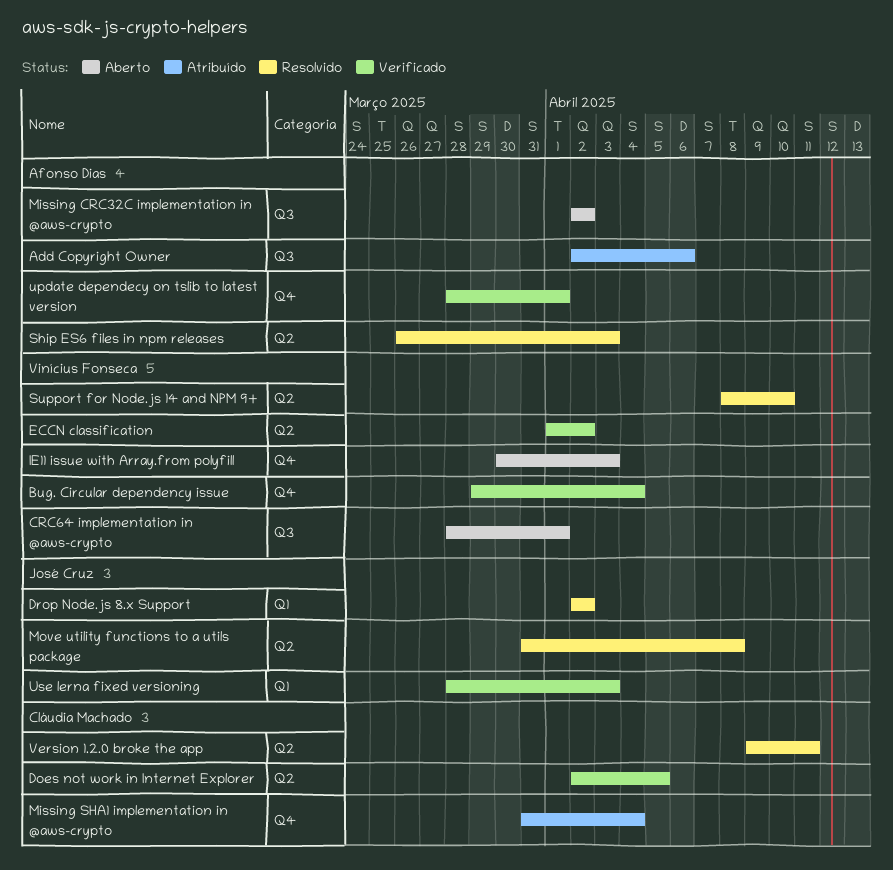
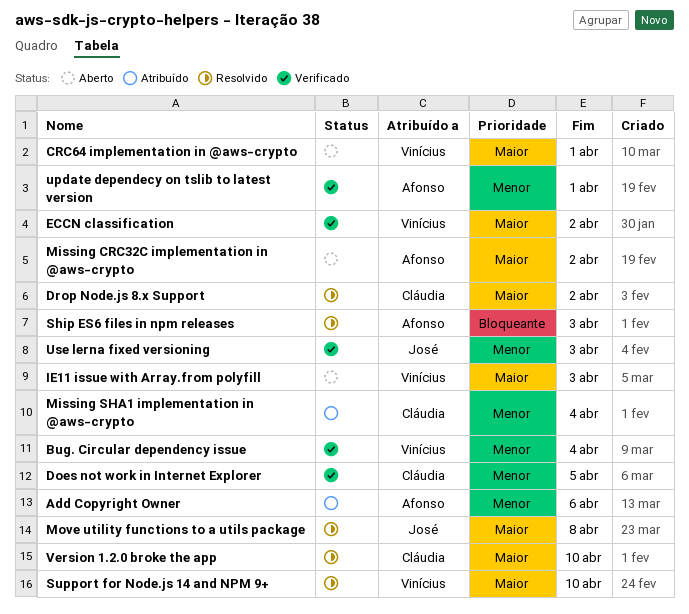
Drop Node.js 8.x Support, owner: José Cruz -> Cláudia Machado
Version 1.2.0 broke the app, due: Apr 11 -> Apr 10

